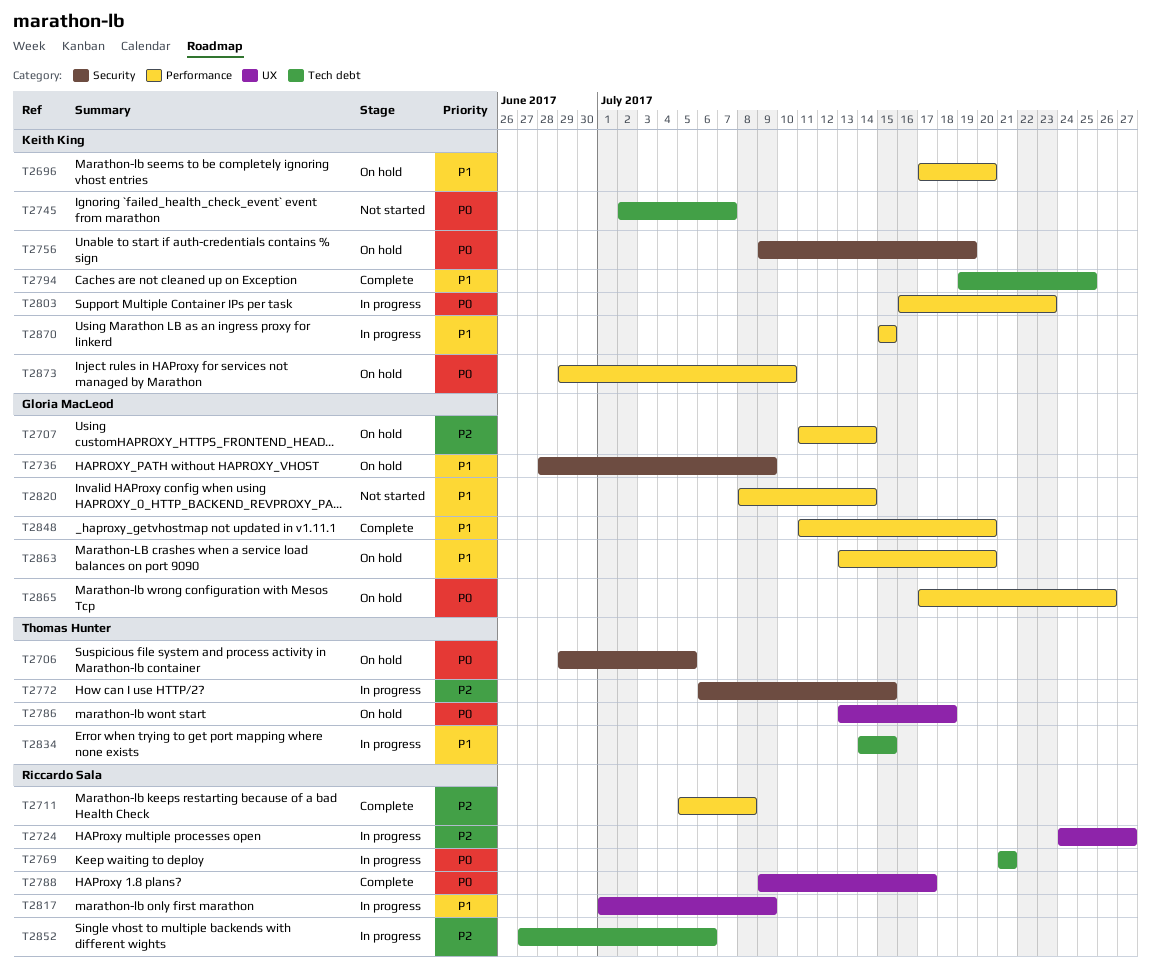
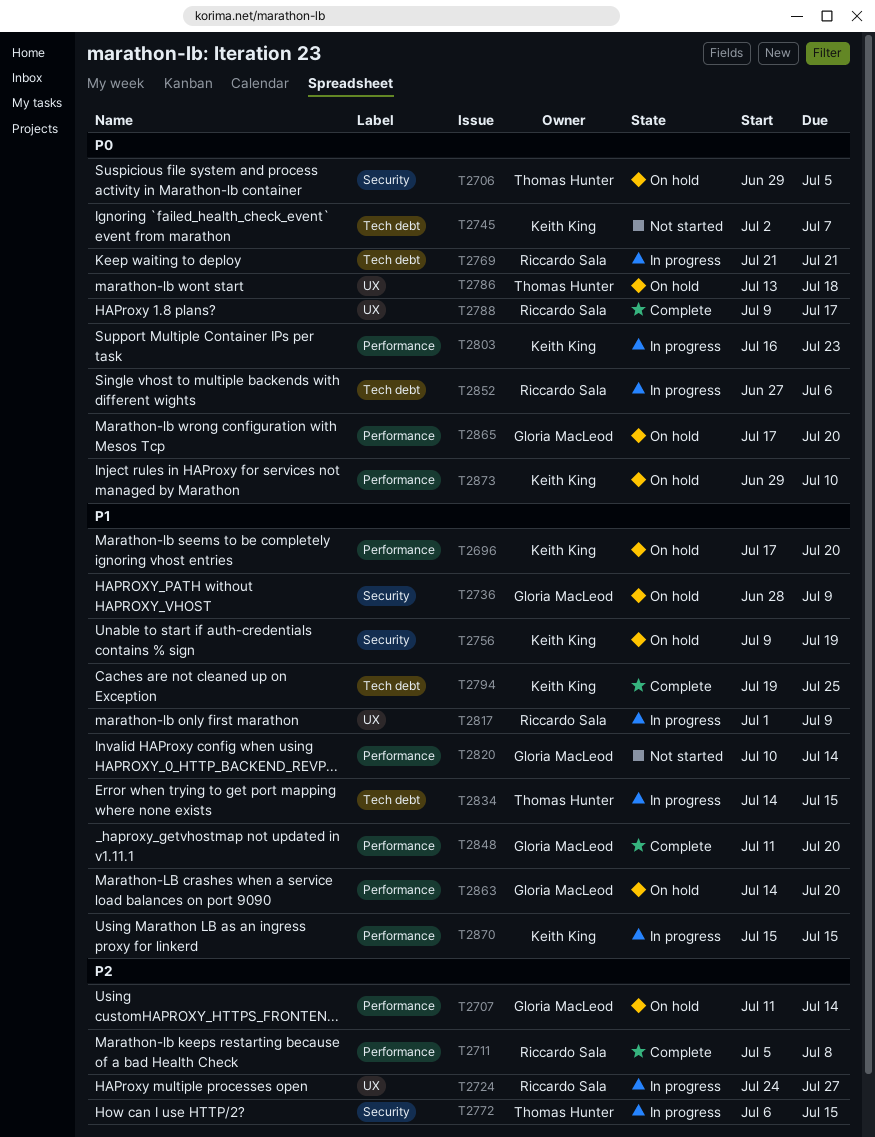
T2756, priority: P0 -> P1
T2820, start: Jul 8 -> Jul 10
T2852, priority: P2 -> P0
T2863, start: Jul 13 -> Jul 14
T2865, due: Jul 26 -> Jul 20

